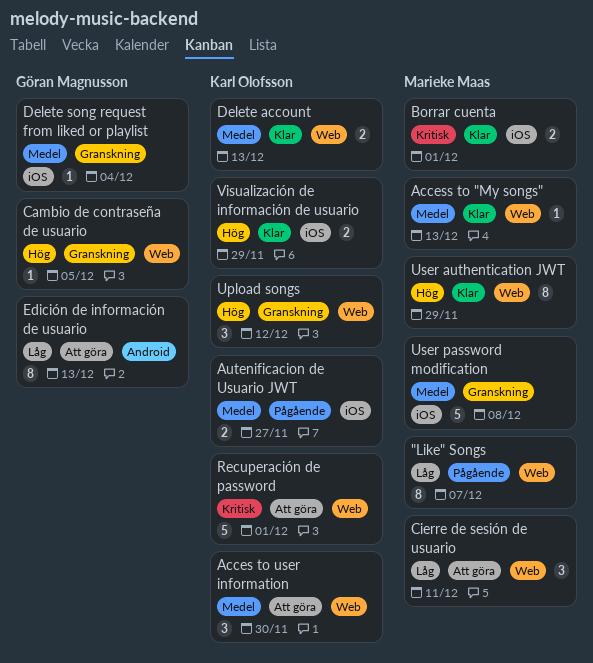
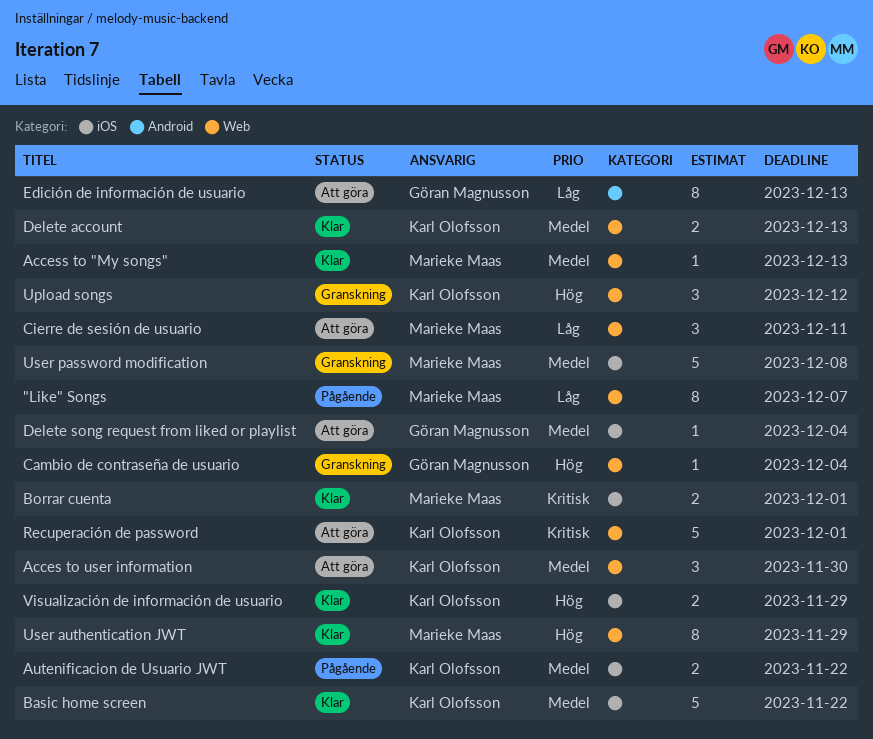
Autenificacion de Usuario JWT, due: Nov 27 -> Nov 22
Basic home screen: none -> present
Cambio de contraseña de usuario, due: Dec 5 -> Dec 4
Delete song request from liked or playlist, status: Granskning -> Att göra

